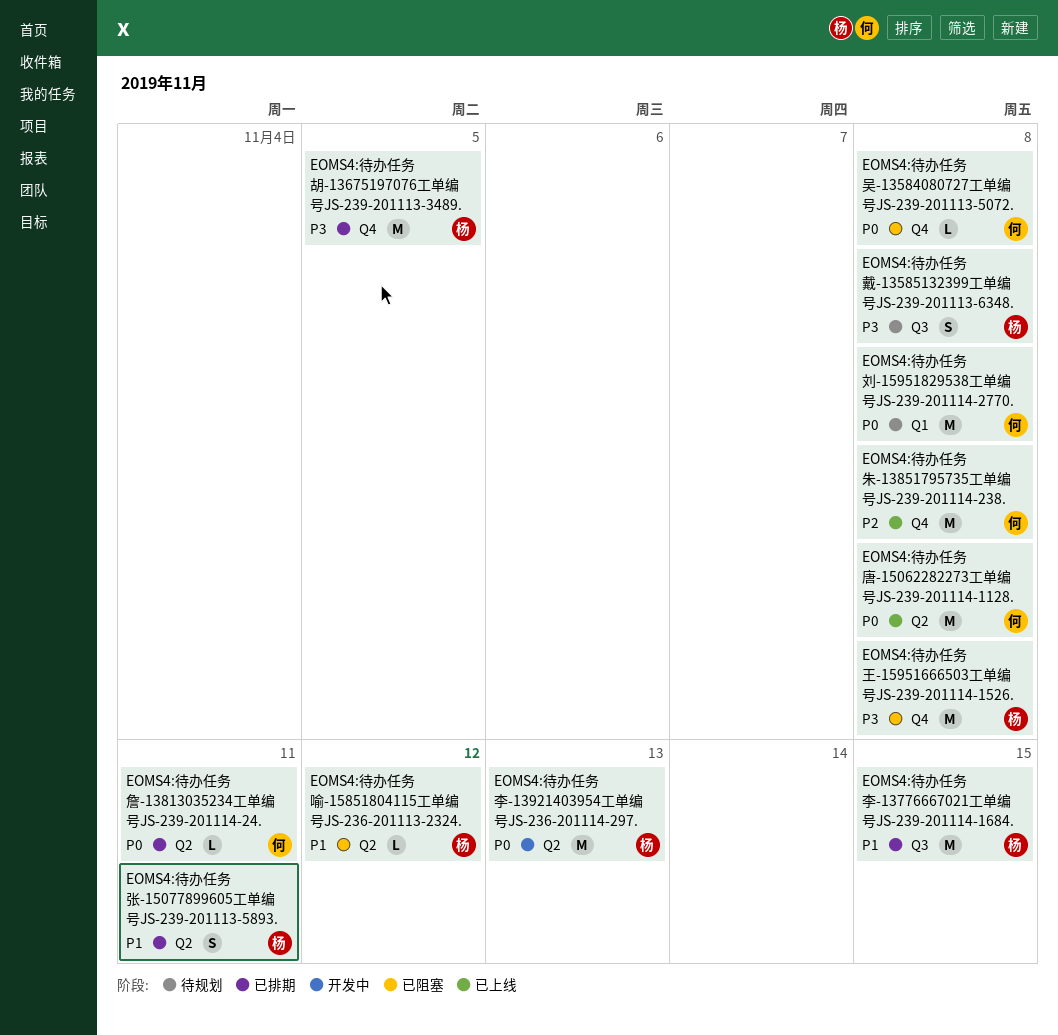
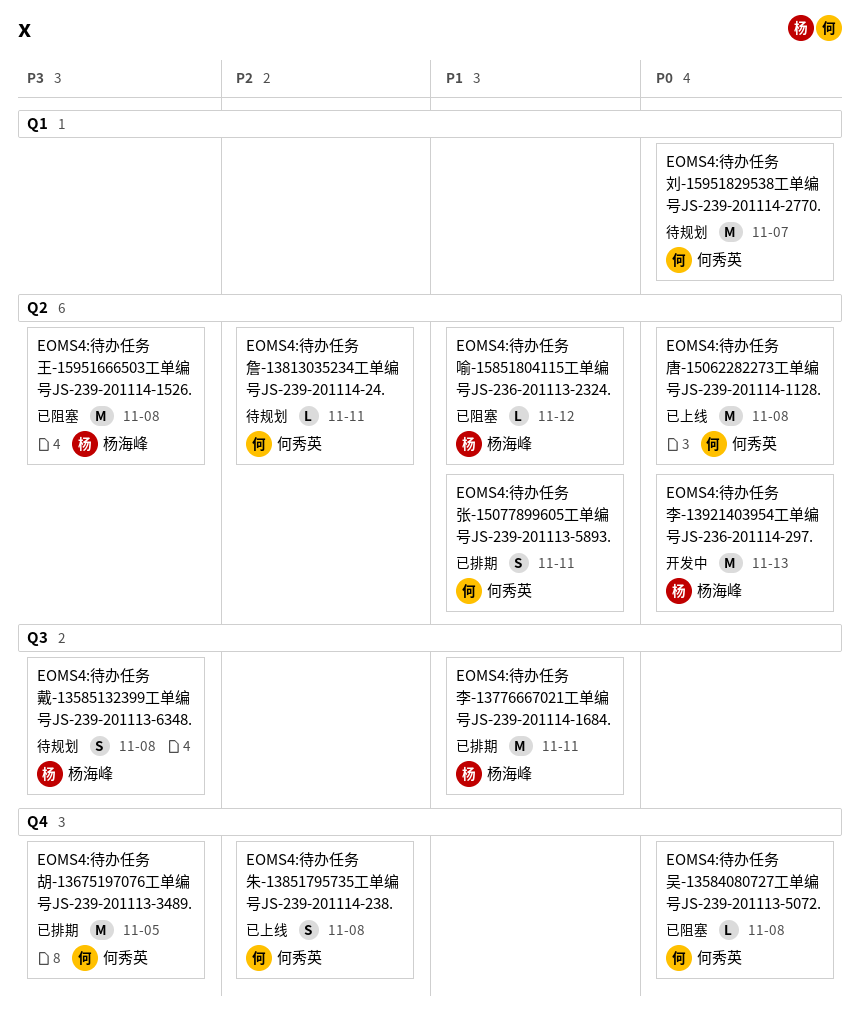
EOMS4:待办任务刘-15951829538工单编号JS-239-201114-2770., due: Nov 8 -> Nov 7
EOMS4:待办任务张-15077899605工单编号JS-239-201113-5893., owner: 杨海峰 -> 何秀英
EOMS4:待办任务朱-13851795735工单编号JS-239-201114-238., estimate: M -> S
EOMS4:待办任务李-13776667021工单编号JS-239-201114-1684., due: Nov 15 -> Nov 11
EOMS4:待办任务王-15951666503工单编号JS-239-201114-1526., label: Q4 -> Q2
EOMS4:待办任务胡-13675197076工单编号JS-239-201113-3489., owner: 杨海峰 -> 何秀英
EOMS4:待办任务詹-13813035234工单编号JS-239-201114-24., status: 已排期 -> 待规划
EOMS4:待办任务詹-13813035234工单编号JS-239-201114-24., priority: P0 -> P2

